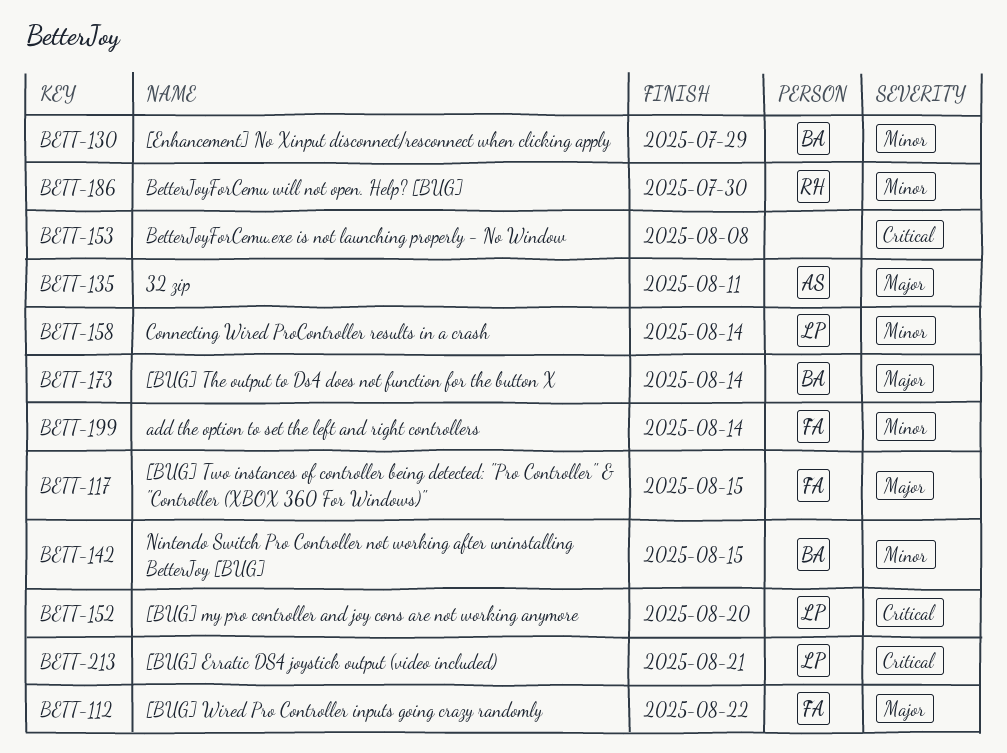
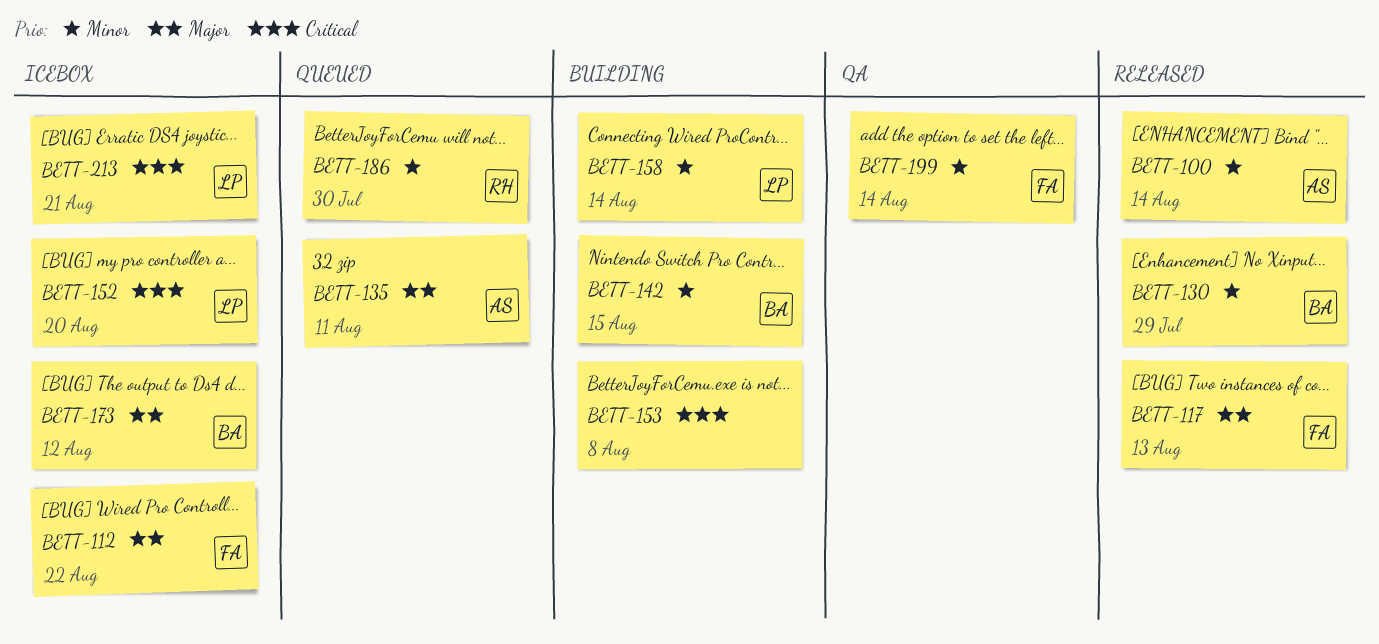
BETT-100: none -> present
BETT-117, due: Aug 15 -> Aug 13
BETT-173, due: Aug 14 -> Aug 12

